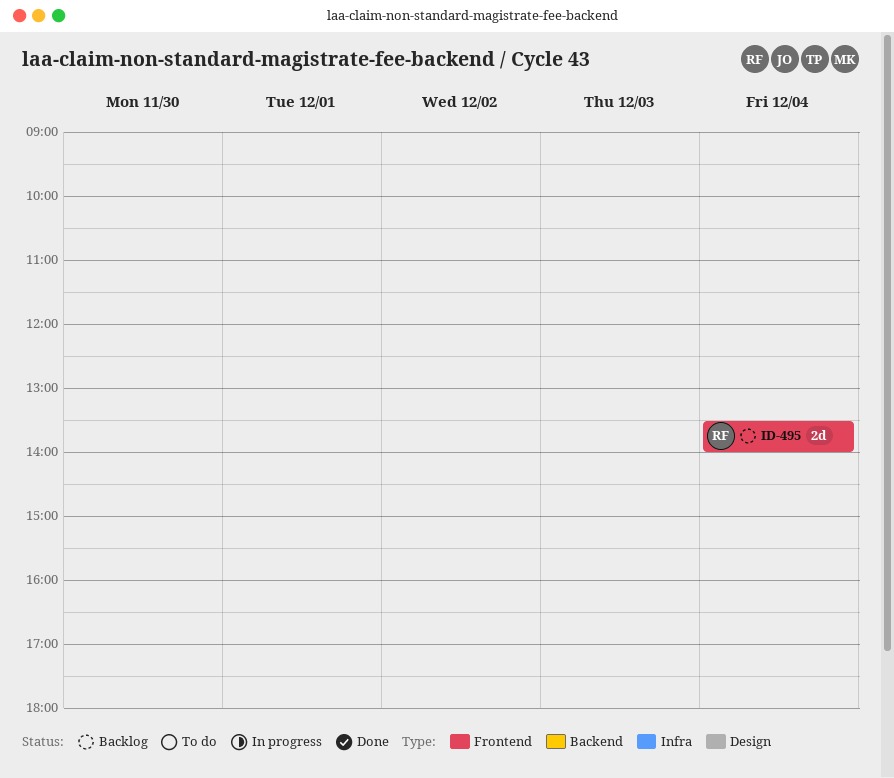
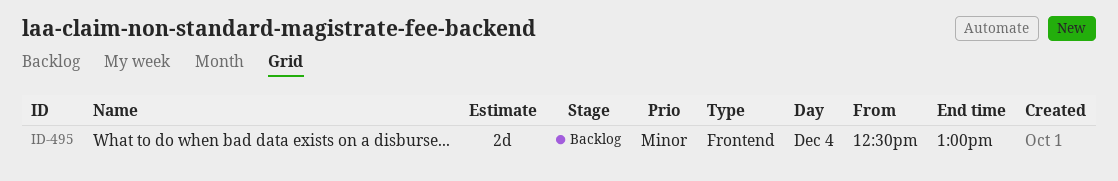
ID-495, begins: 13:30 -> 12:30
ID-495, ends: 14:00 -> 13:00

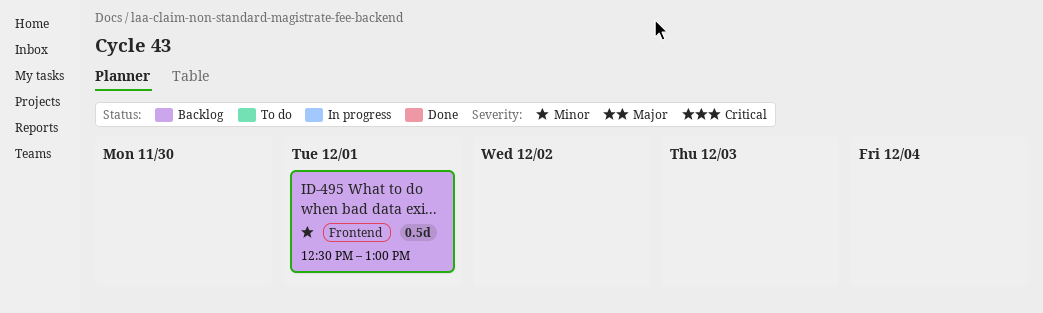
ID-495, estimate: 2d -> 0.5d
ID-495, day: Dec 4 -> Dec 1

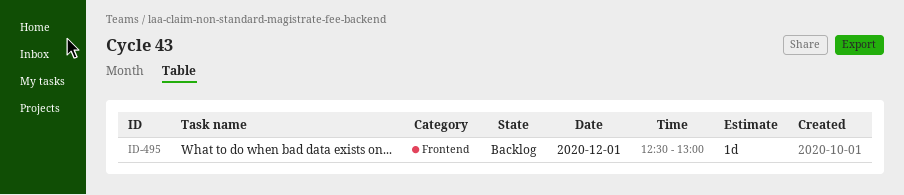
ID-495, estimate: 0.5d -> 1d

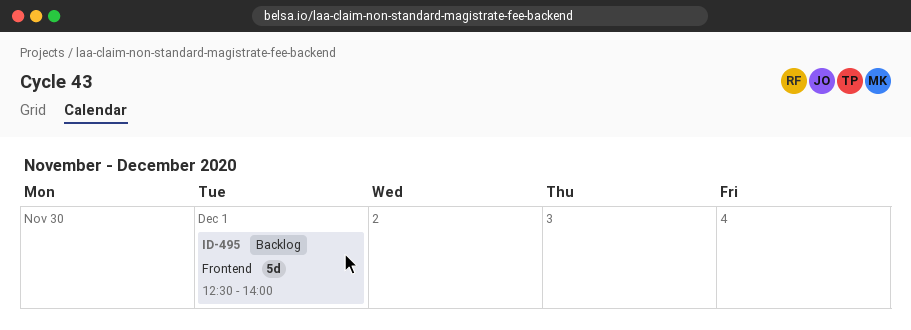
ID-495, estimate: 1d -> 5d
ID-495, ends: 13:00 -> 14:00

